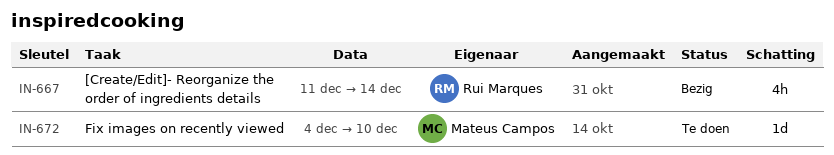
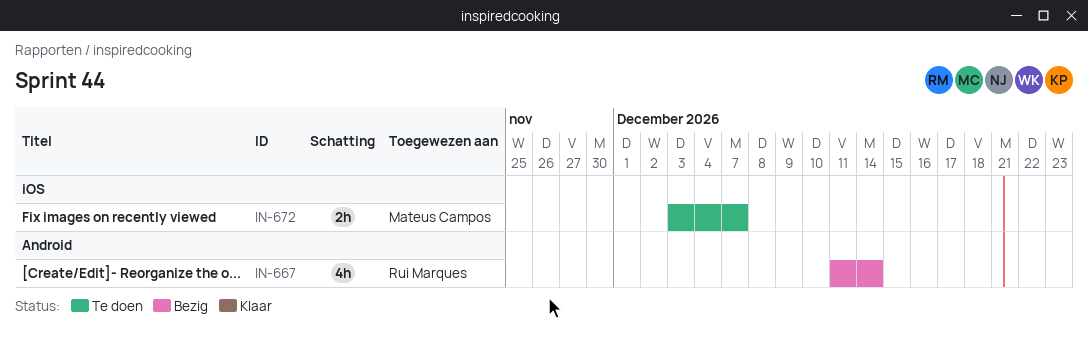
IN-672, estimate: 1d -> 2h
IN-672, start: Dec 4 -> Dec 3
IN-672, due: Dec 10 -> Dec 7

